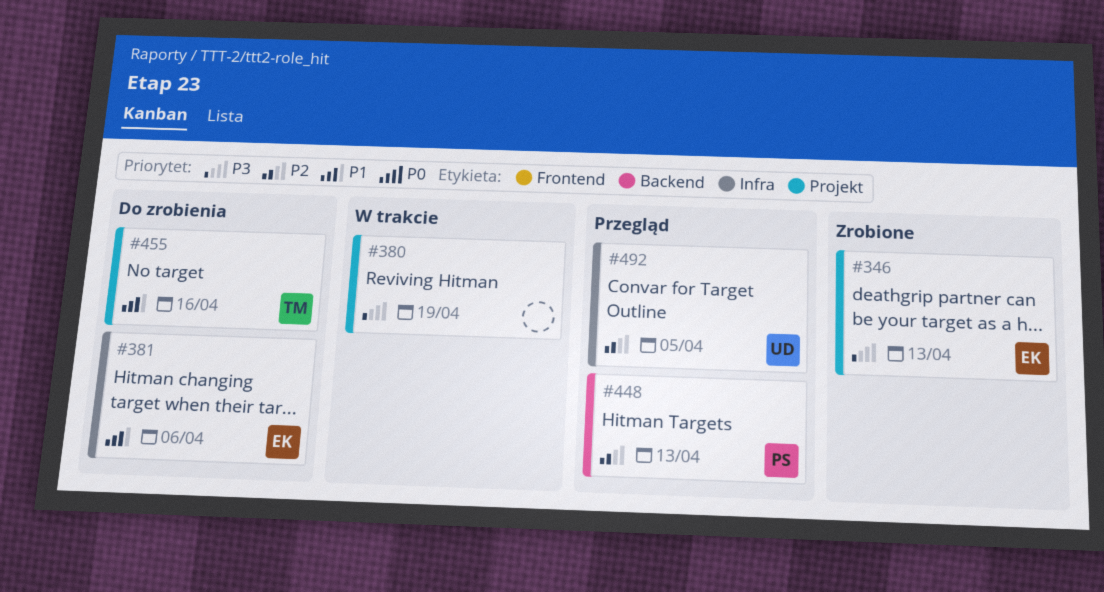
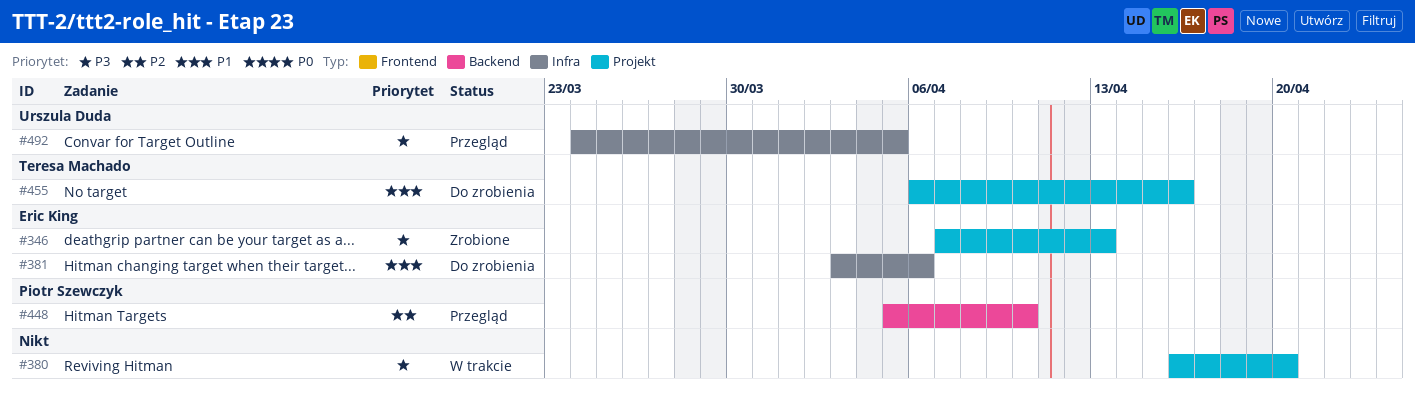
#380, due: Apr 19 -> Apr 20
#448, due: Apr 13 -> Apr 10
#492, priority: P2 -> P3

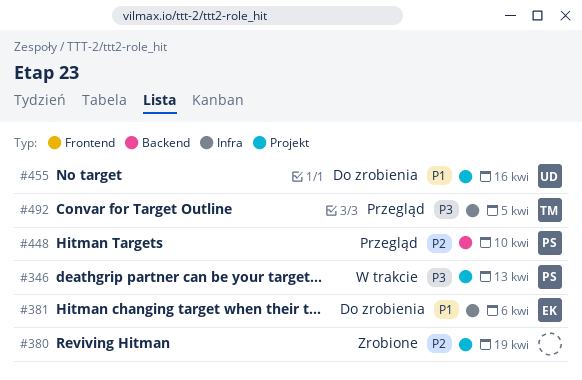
#346, status: Zrobione -> W trakcie
#346, owner: Eric King -> Piotr Szewczyk
#380, status: W trakcie -> Zrobione
#380, priority: P3 -> P2
#380, due: Apr 20 -> Apr 19
#455, owner: Teresa Machado -> Urszula Duda
#492, owner: Urszula Duda -> Teresa Machado

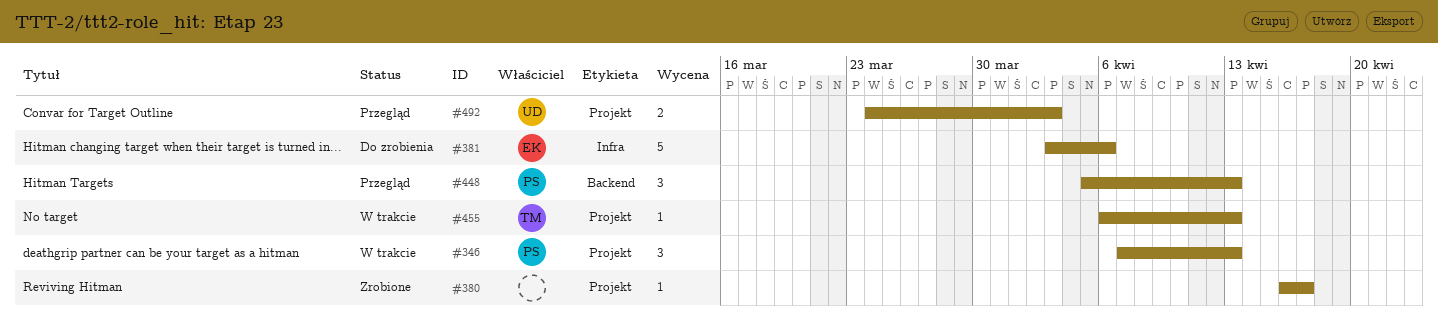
#380, due: Apr 19 -> Apr 17
#448, due: Apr 10 -> Apr 13
#455, status: Do zrobienia -> W trakcie
#455, owner: UD -> TM
#455, due: Apr 16 -> Apr 13
#492, owner: TM -> UD
#492, label: Infra -> Projekt
#492, due: Apr 5 -> Apr 3

